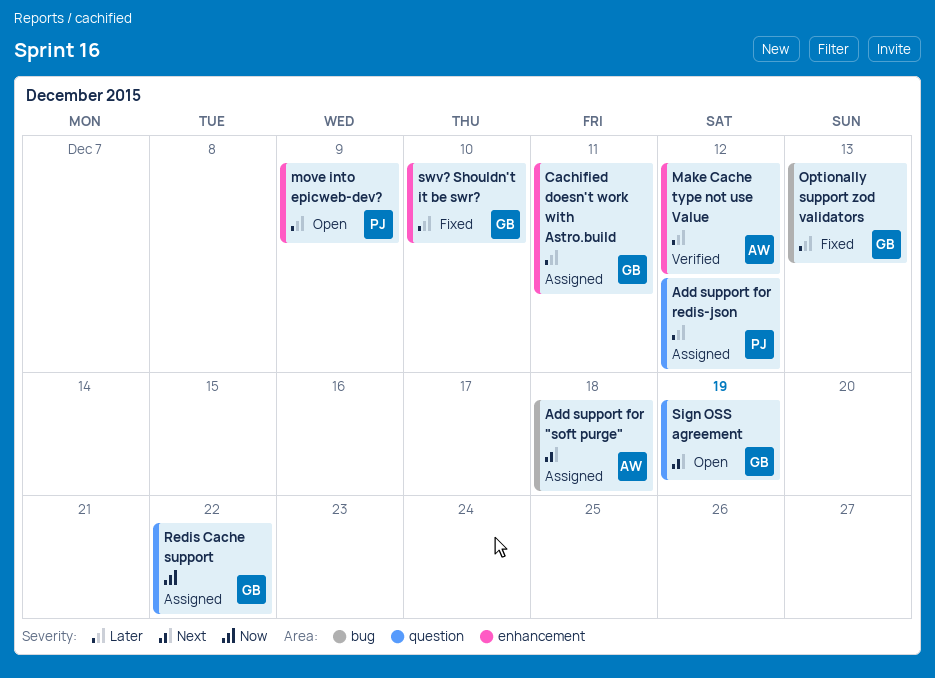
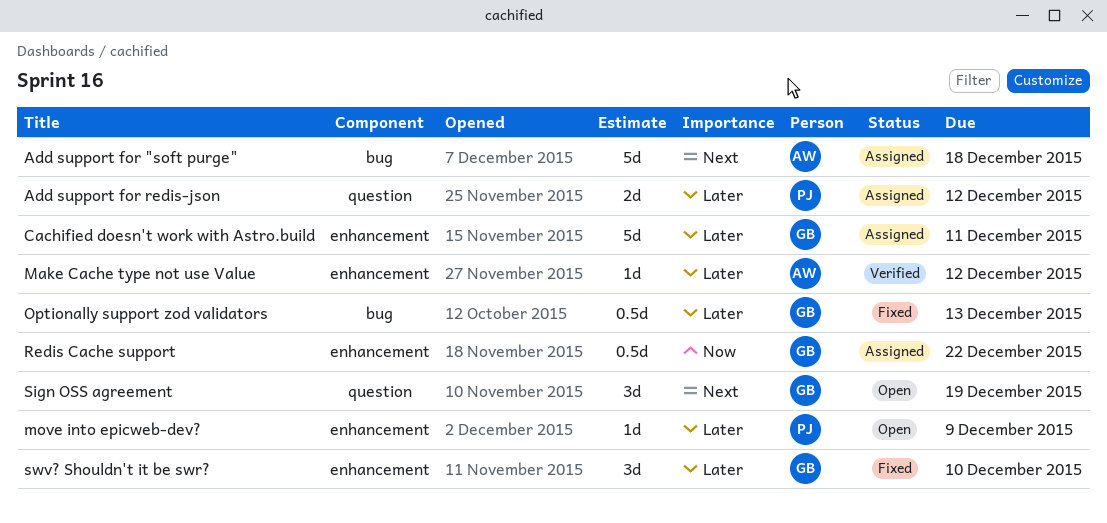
Redis Cache support, label: question -> enhancement

